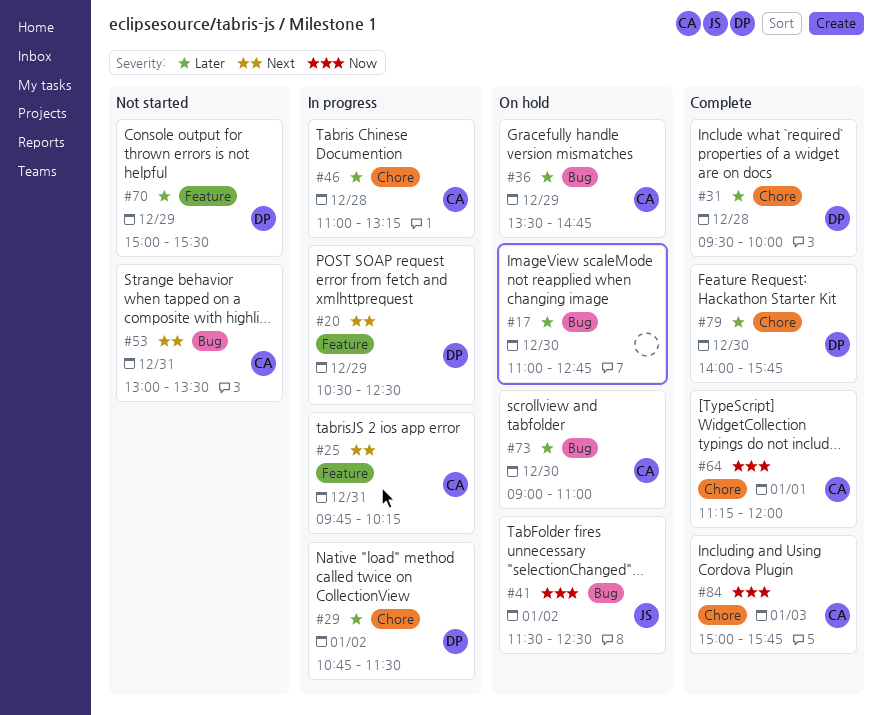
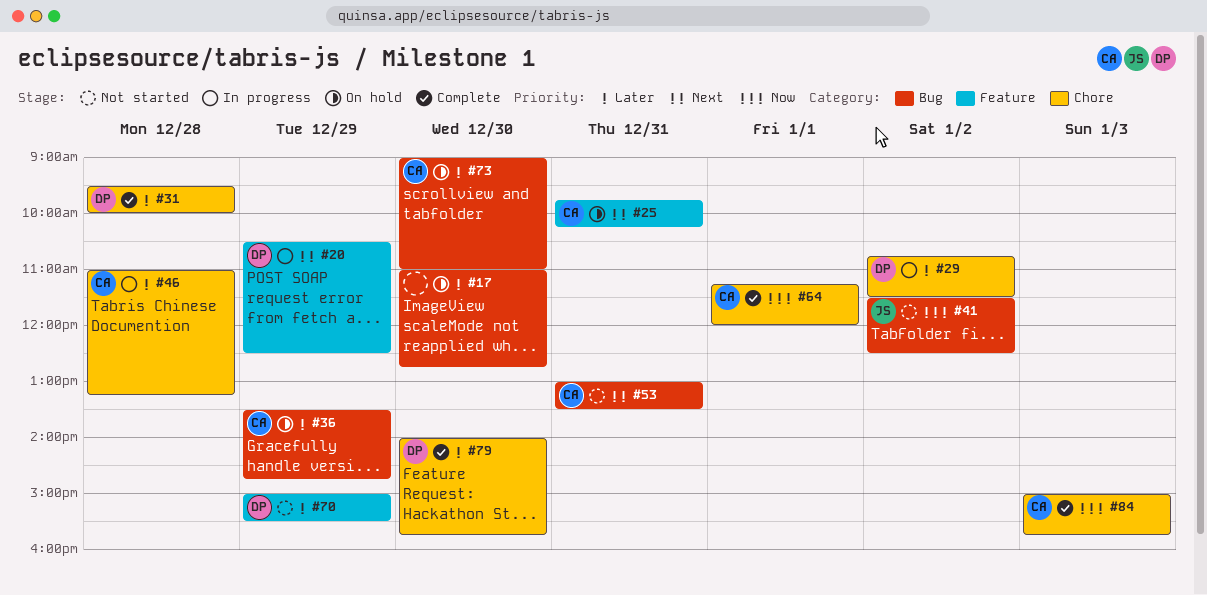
#25, status: In progress -> On hold
#41, status: On hold -> Not started

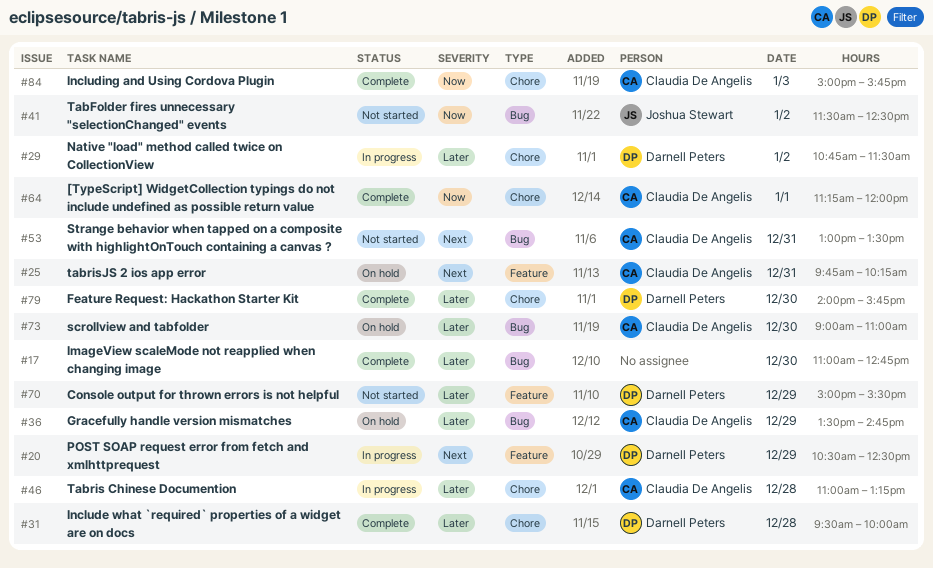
#17, status: On hold -> Complete

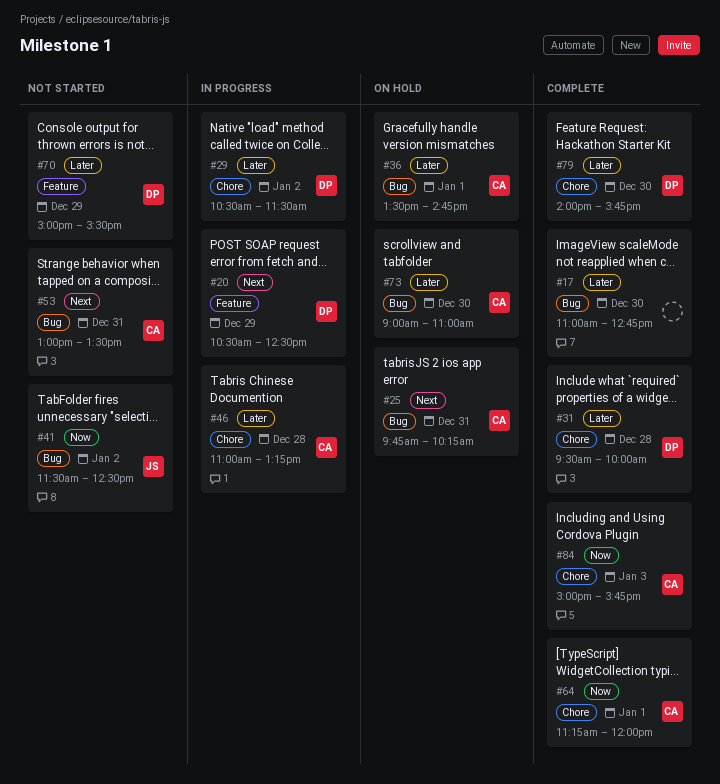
#25, label: Feature -> Bug
#29, begins: 10:45 -> 10:30
#36, day: Dec 29 -> Jan 1

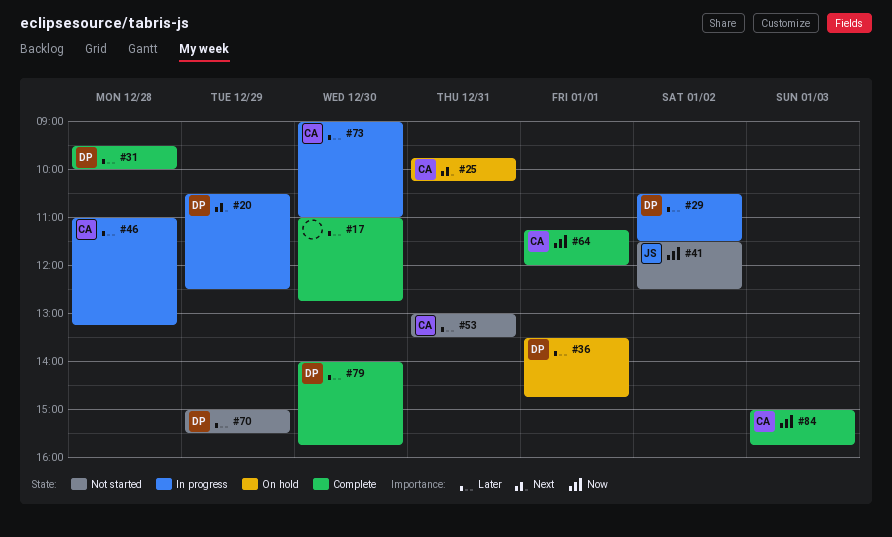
#36, owner: CA -> DP
#53, priority: Next -> Later
#73, status: On hold -> In progress

